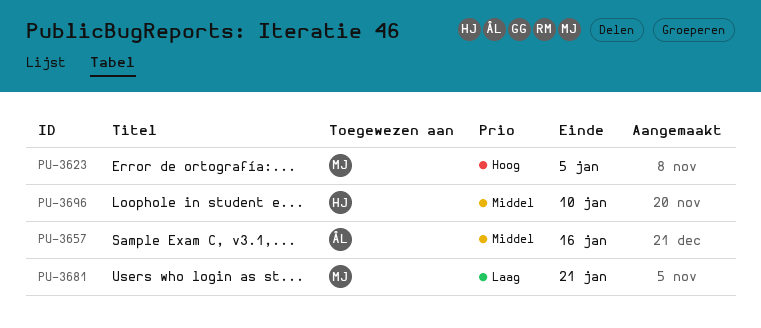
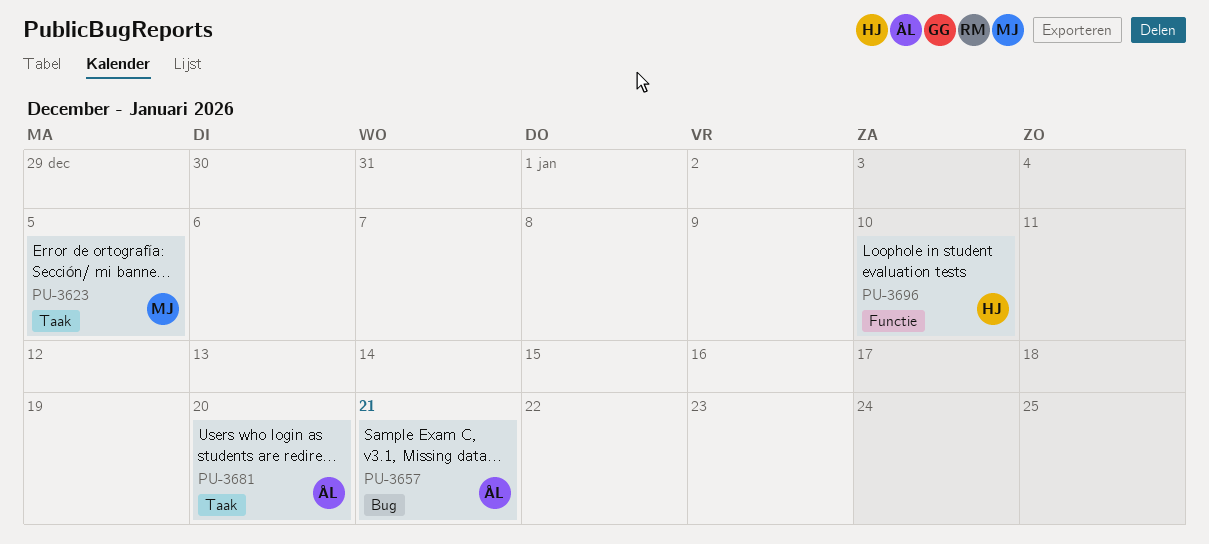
PU-3657, due: Jan 16 -> Jan 21
PU-3681, owner: MJ -> ÅL
PU-3681, due: Jan 21 -> Jan 20

